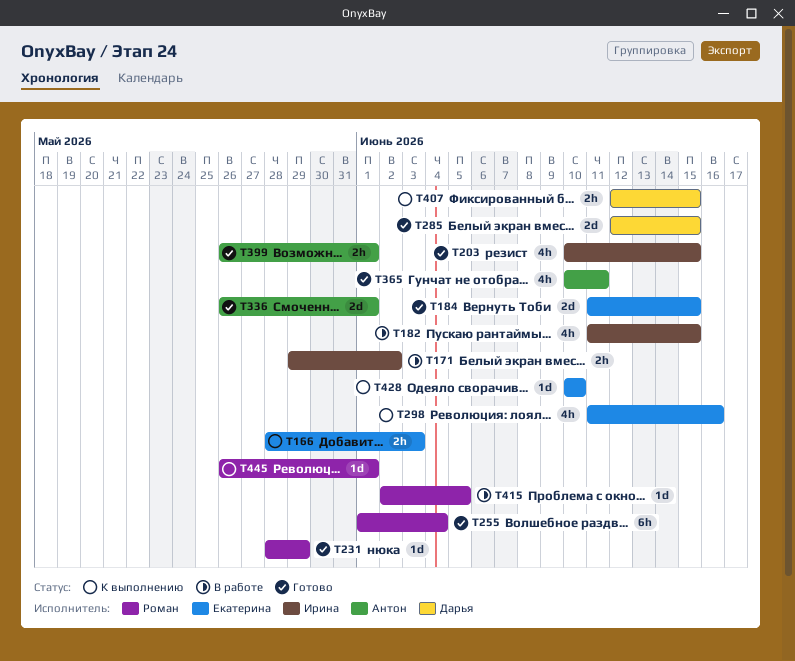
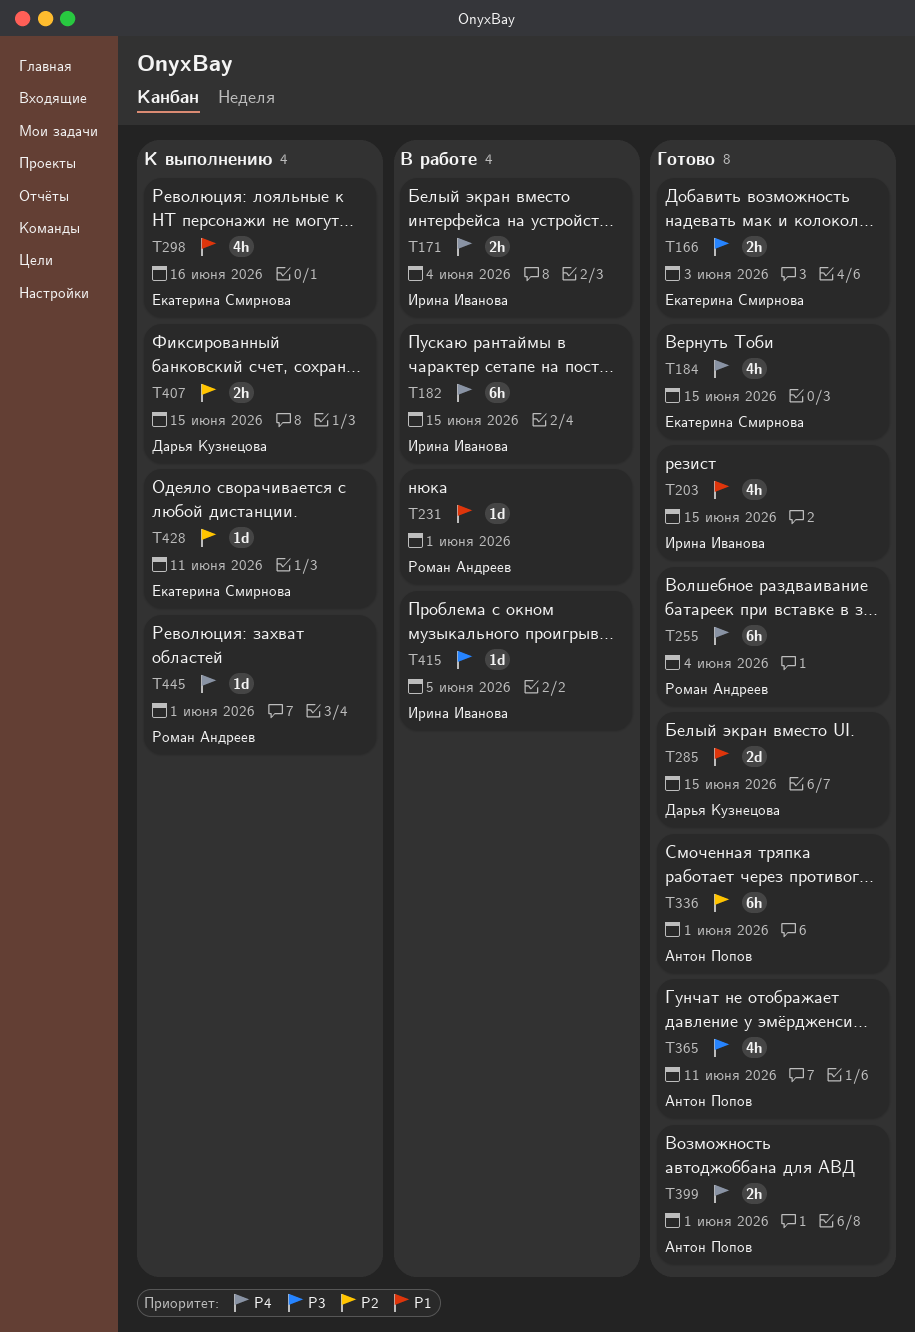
T166, status: К выполнению -> Готово
T171, due: Jun 2 -> Jun 4
T182, estimate: 4h -> 6h
T184, estimate: 2d -> 4h
T231, status: Готово -> В работе
T231, due: May 29 -> Jun 1
T336, estimate: 2d -> 6h
T415, owner: Роман Андреев -> Ирина Иванова
T428, due: Jun 10 -> Jun 11

